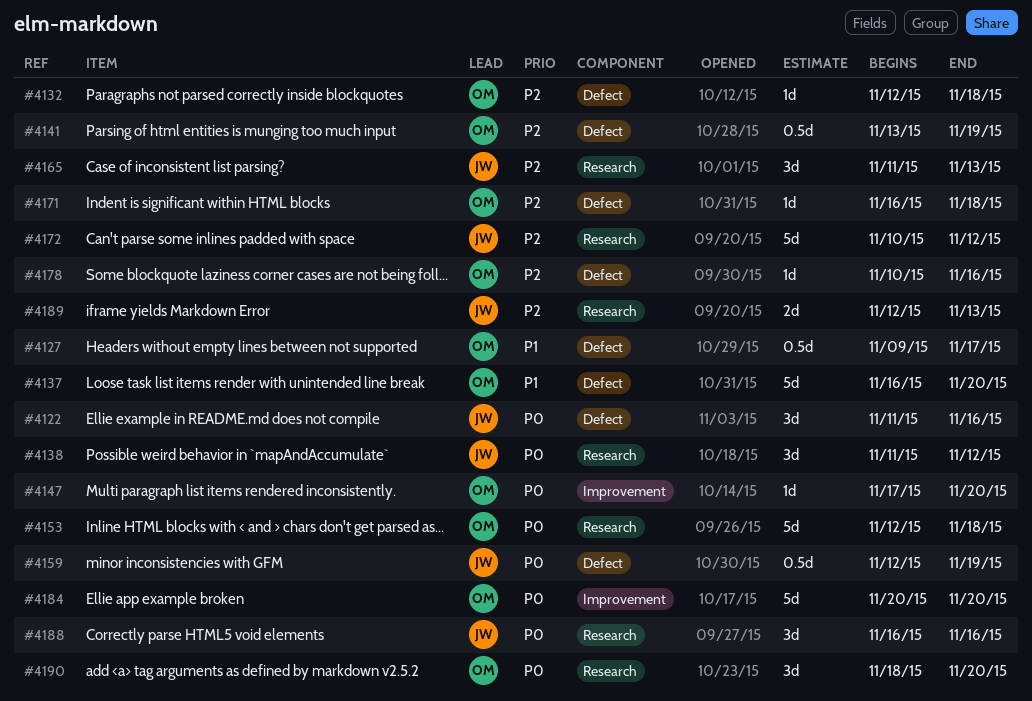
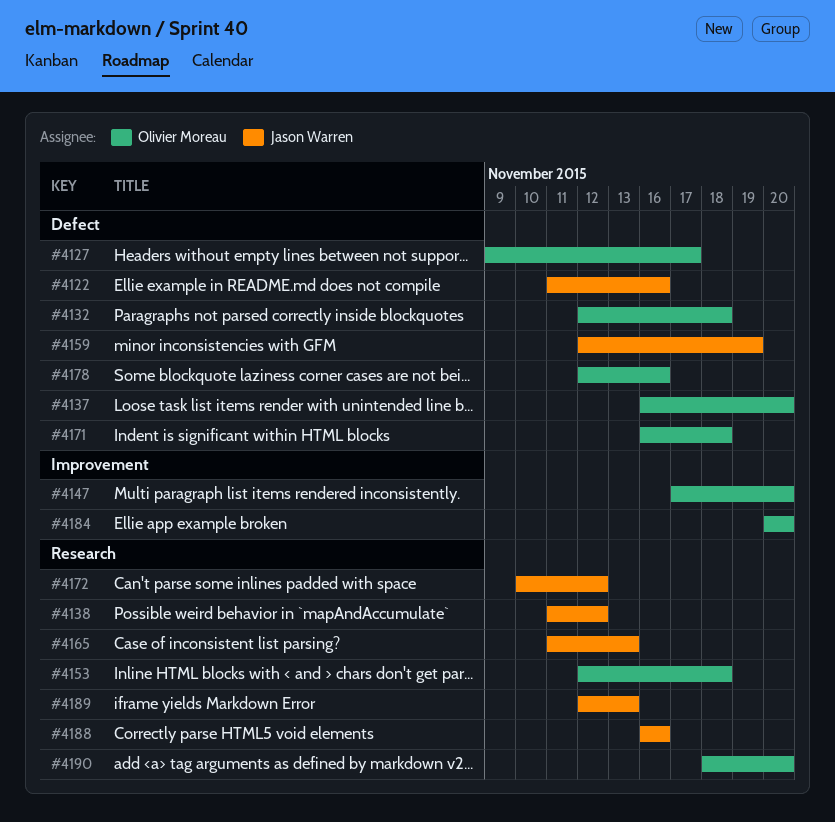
#4141: present -> none
#4178, start: Nov 10 -> Nov 12

